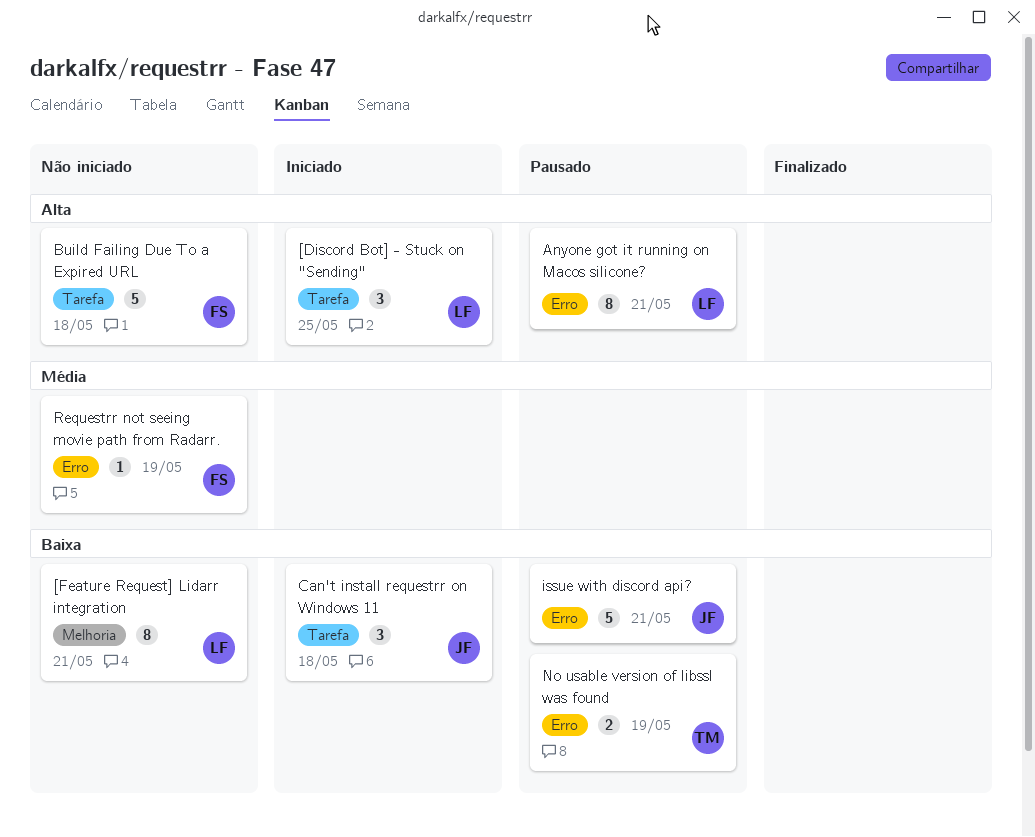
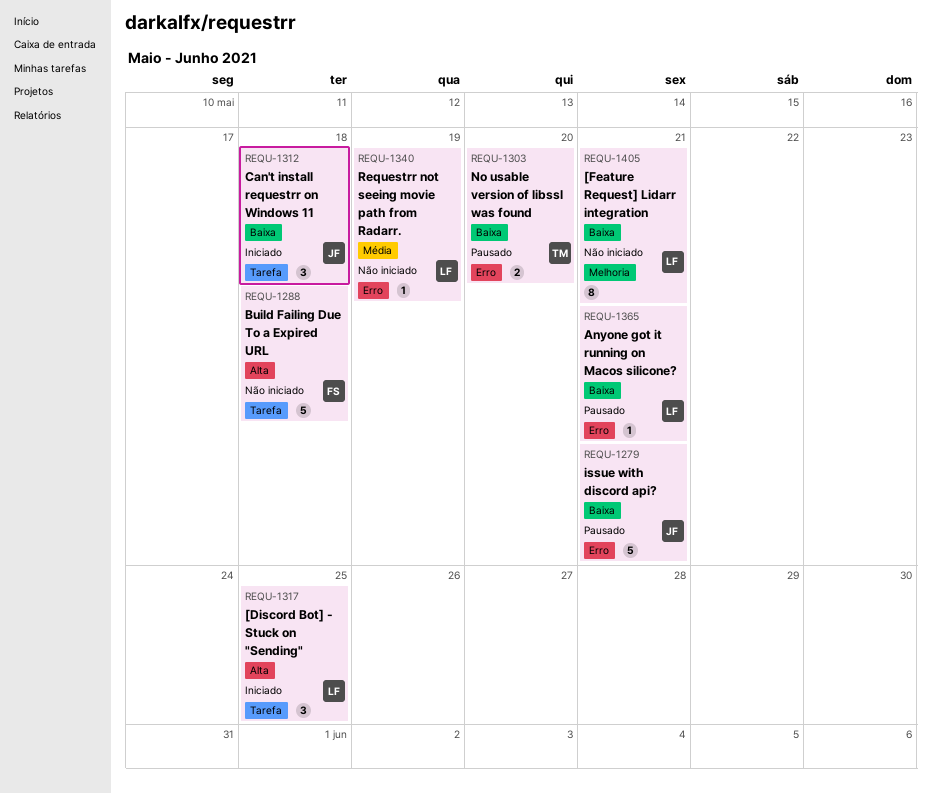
Anyone got it running on Macos silicone?, priority: Alta -> Baixa
Anyone got it running on Macos silicone?, estimate: 8 -> 1
No usable version of libssl was found, due: May 19 -> May 20
Requestrr not seeing movie path from Radarr., owner: FS -> LF

